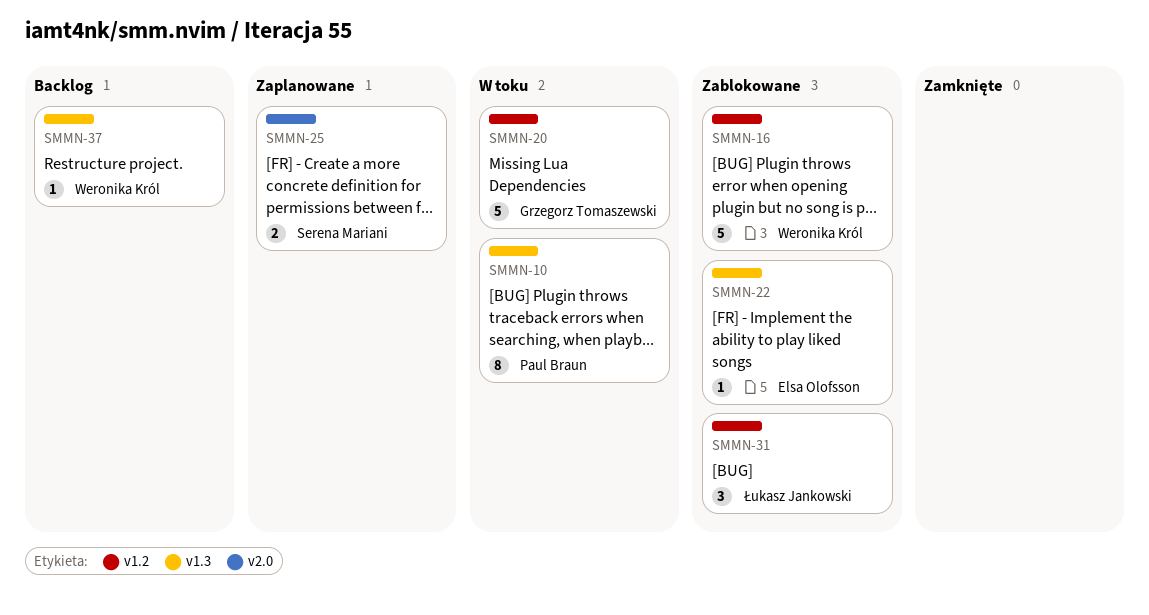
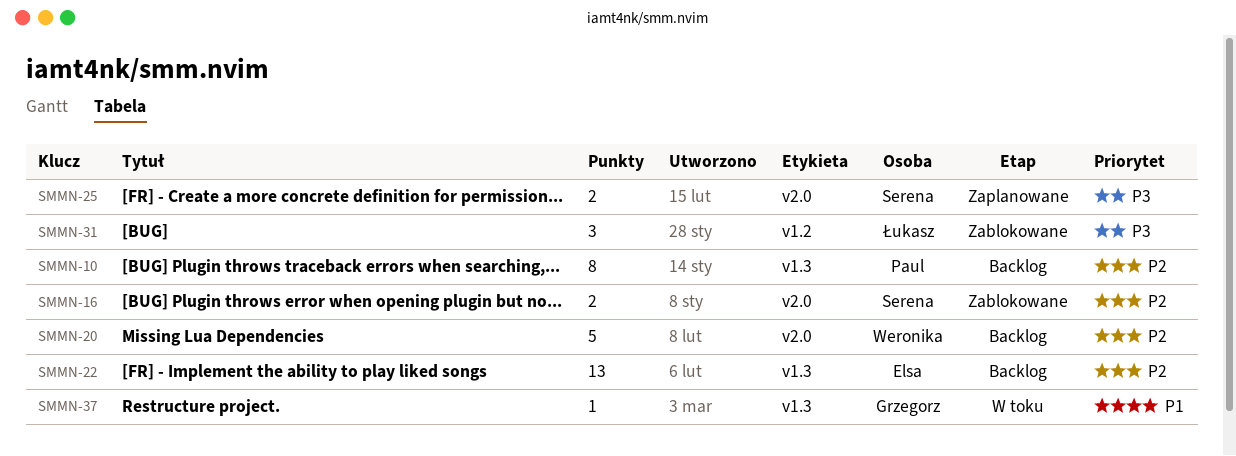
SMMN-10, status: W toku -> Backlog
SMMN-16, owner: Weronika Król -> Serena Mariani
SMMN-16, label: v1.2 -> v2.0
SMMN-16, estimate: 5 -> 2
SMMN-20, status: W toku -> Backlog
SMMN-20, owner: Grzegorz Tomaszewski -> Weronika Król
SMMN-20, label: v1.2 -> v2.0
SMMN-22, status: Zablokowane -> Backlog
SMMN-22, estimate: 1 -> 13
SMMN-37, status: Backlog -> W toku
SMMN-37, owner: Weronika Król -> Grzegorz Tomaszewski

